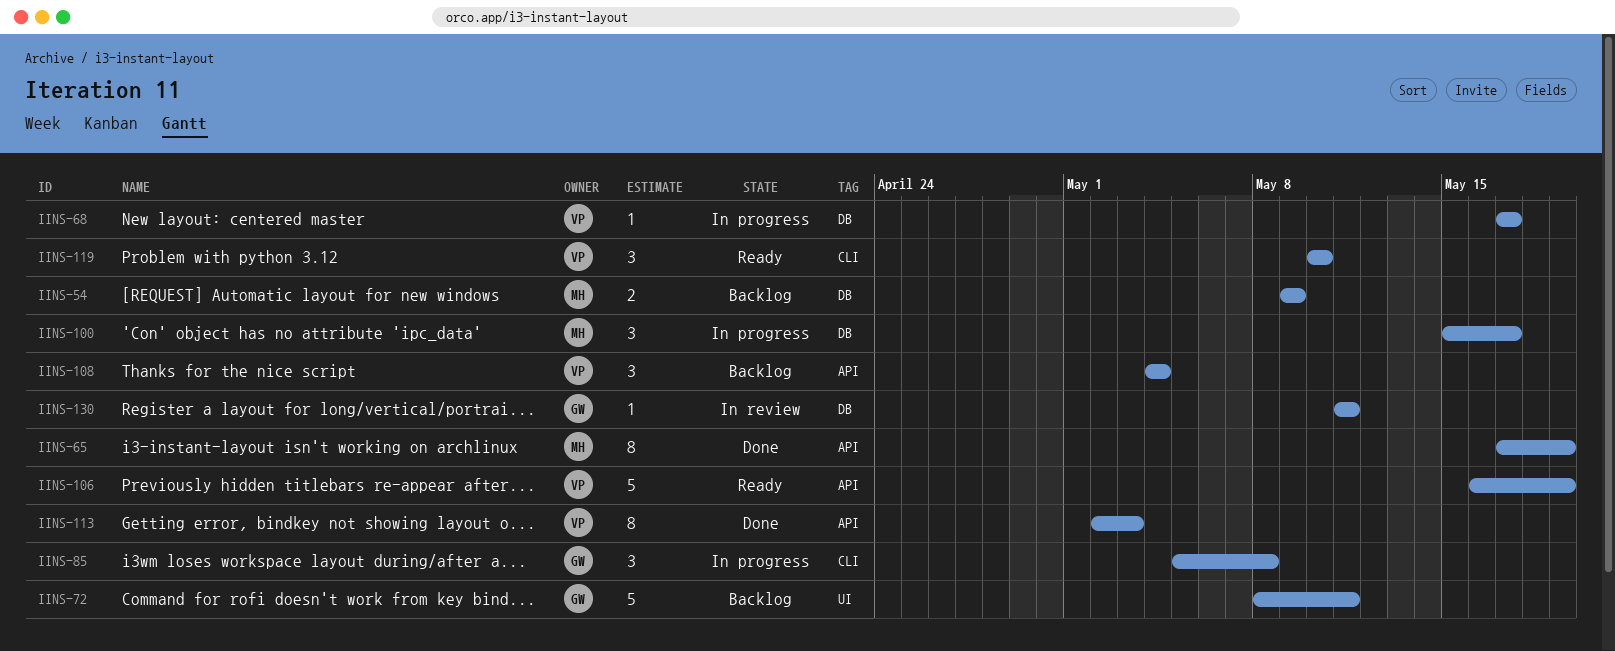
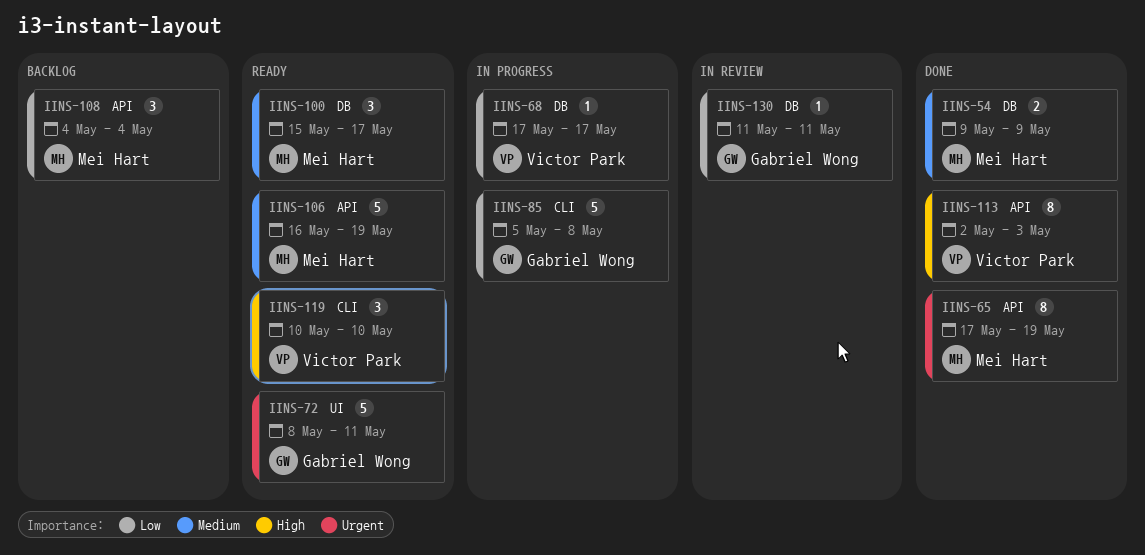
IINS-54, status: Backlog -> Done
IINS-72, status: Backlog -> Ready
IINS-85, estimate: 3 -> 5
IINS-100, status: In progress -> Ready
IINS-106, owner: Victor Park -> Mei Hart
IINS-108, owner: Victor Park -> Mei Hart

